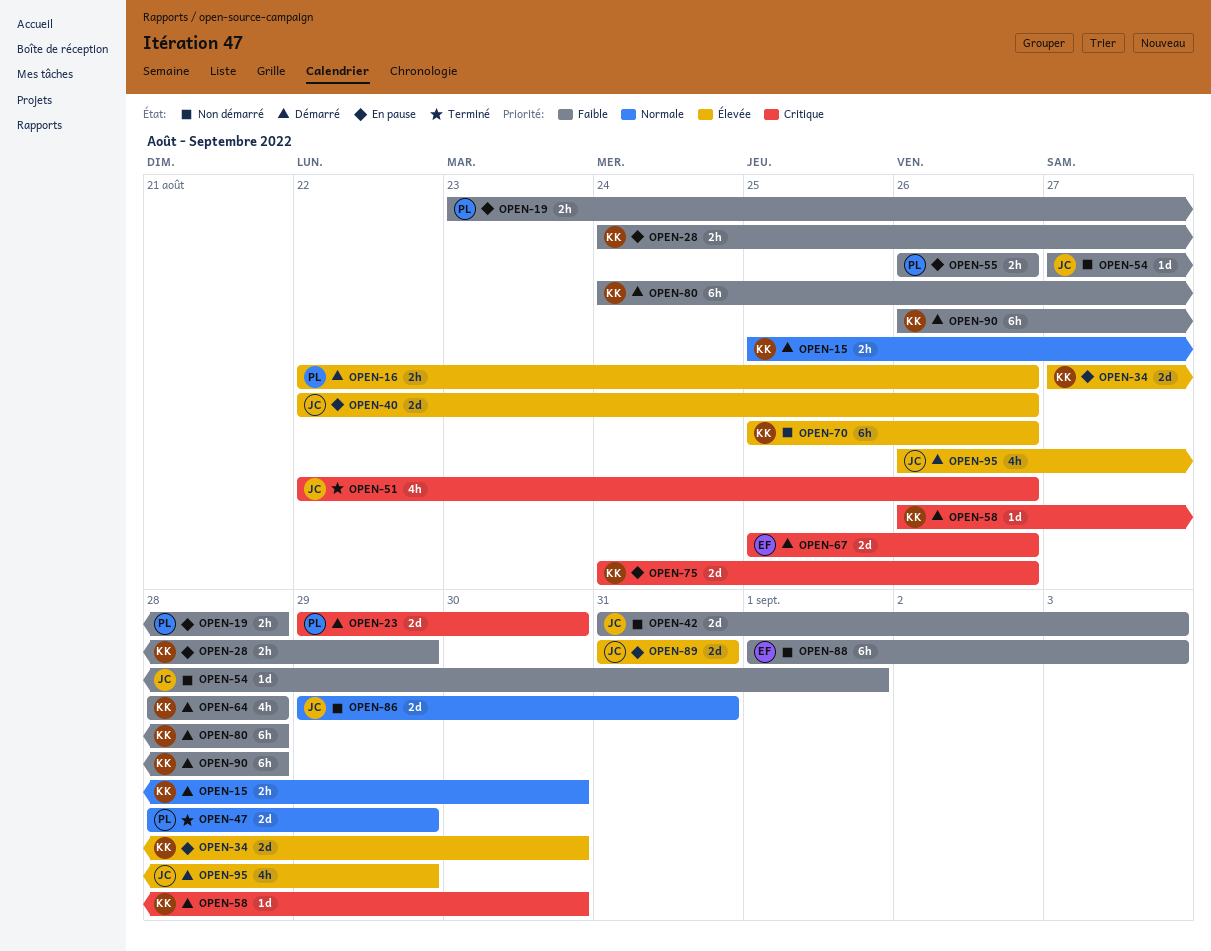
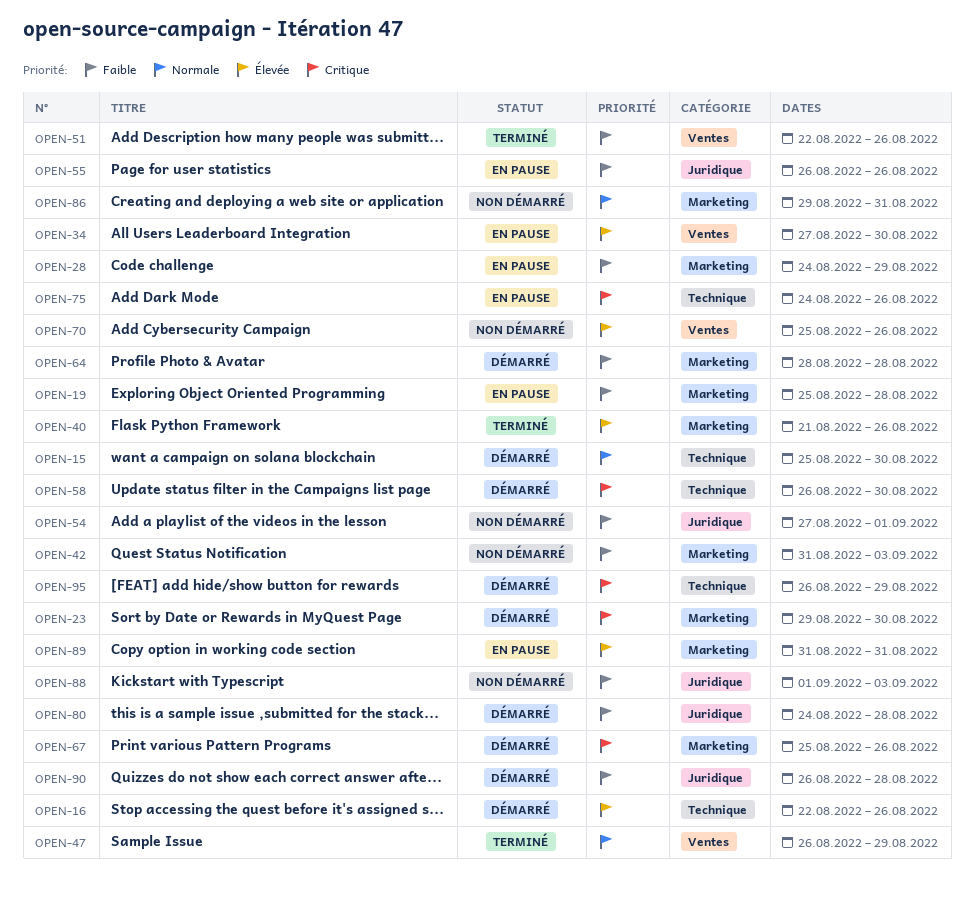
OPEN-19, start: Aug 23 -> Aug 25
OPEN-40, status: En pause -> Terminé
OPEN-40, start: Aug 22 -> Aug 21
OPEN-47, start: Aug 28 -> Aug 26
OPEN-51, priority: Critique -> Faible
OPEN-95, priority: Élevée -> Critique

